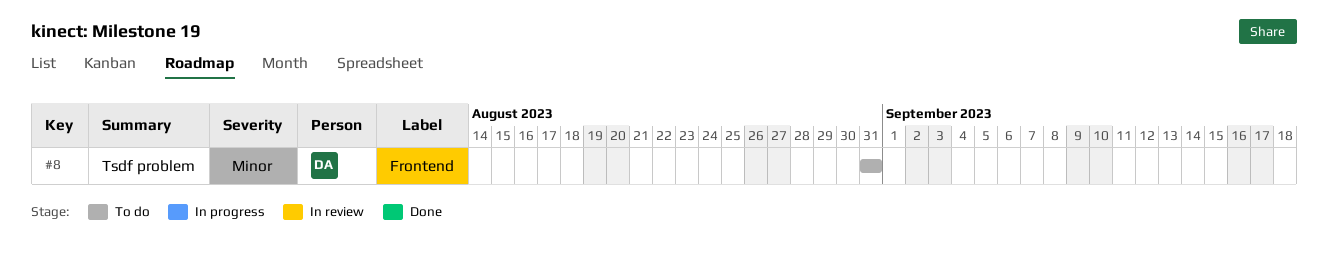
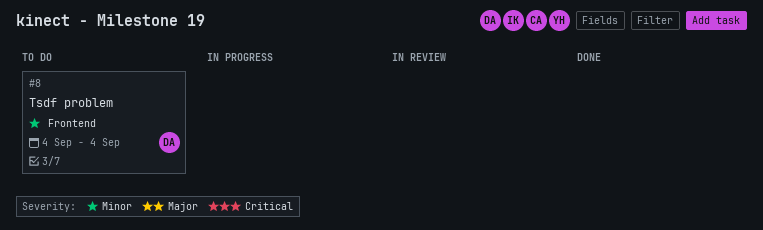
#8, start: Aug 31 -> Sep 4
#8, due: Aug 31 -> Sep 4

